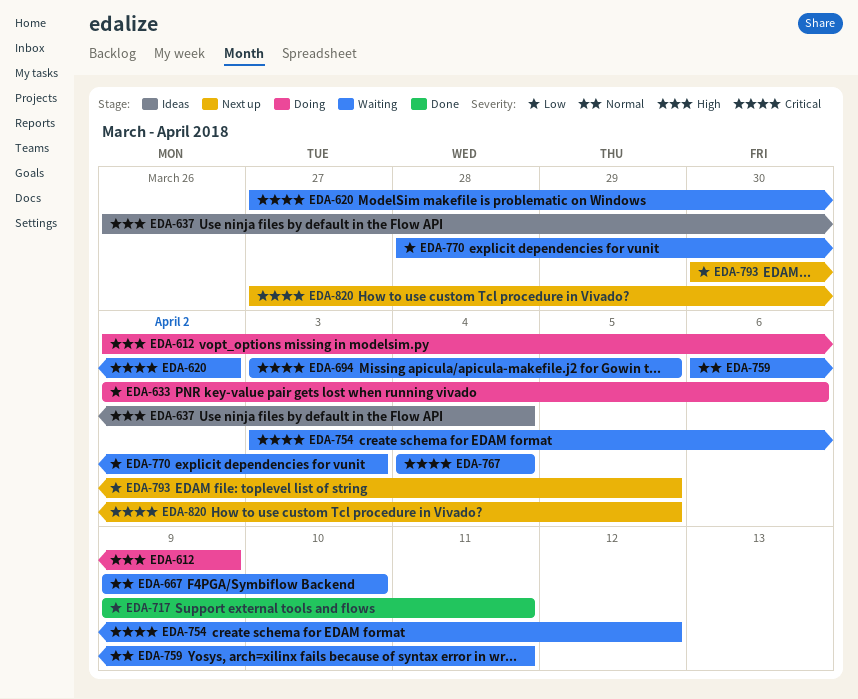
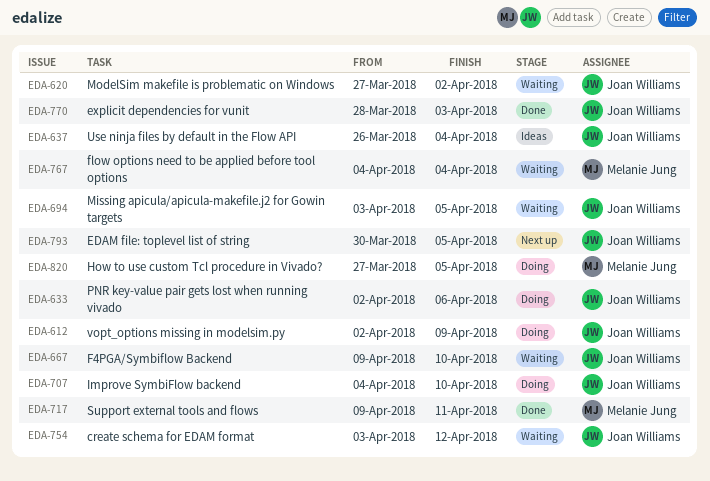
EDA-707: none -> present
EDA-759: present -> none
EDA-770, status: Waiting -> Done
EDA-820, status: Next up -> Doing

